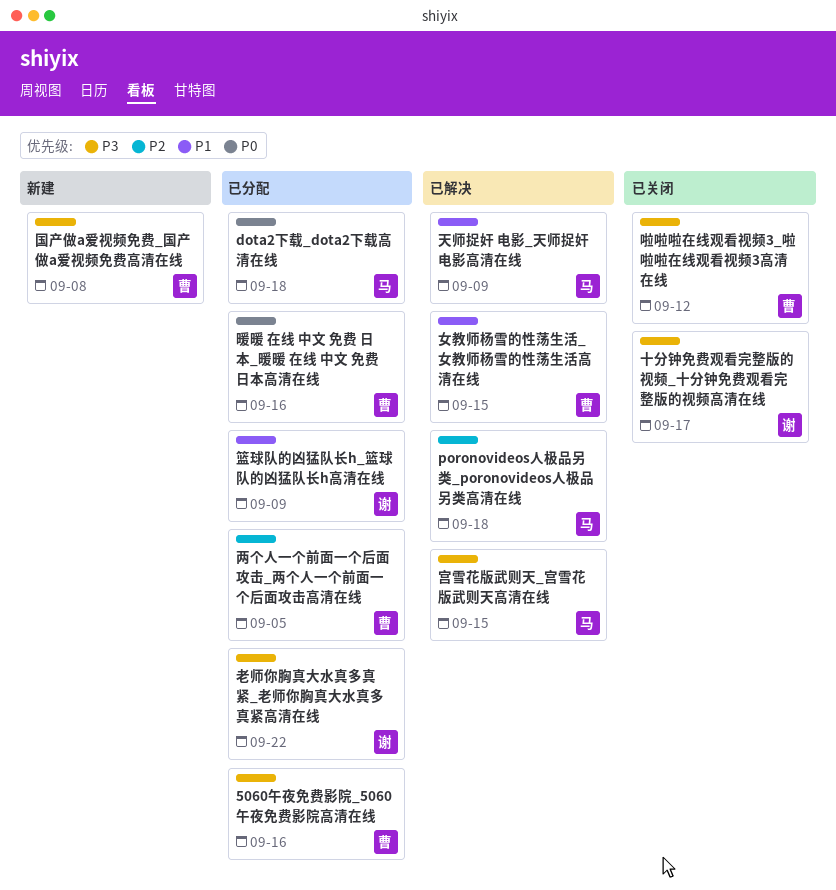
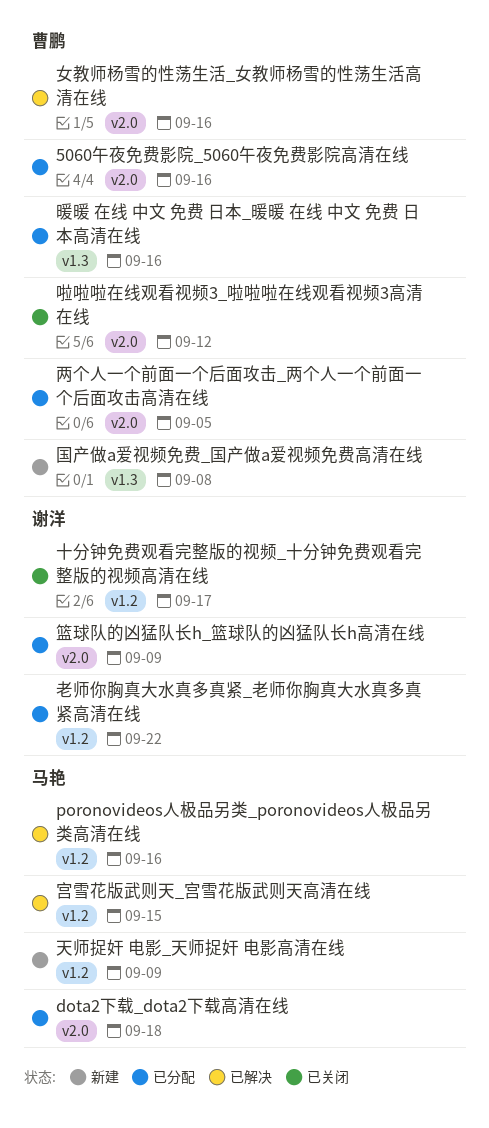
poronovideos人极品另类_poronovideos人极品另类高清在线, due: Sep 18 -> Sep 16
天师捉奸 电影_天师捉奸 电影高清在线, status: 已解决 -> 新建
女教师杨雪的性荡生活_女教师杨雪的性荡生活高清在线, due: Sep 15 -> Sep 16

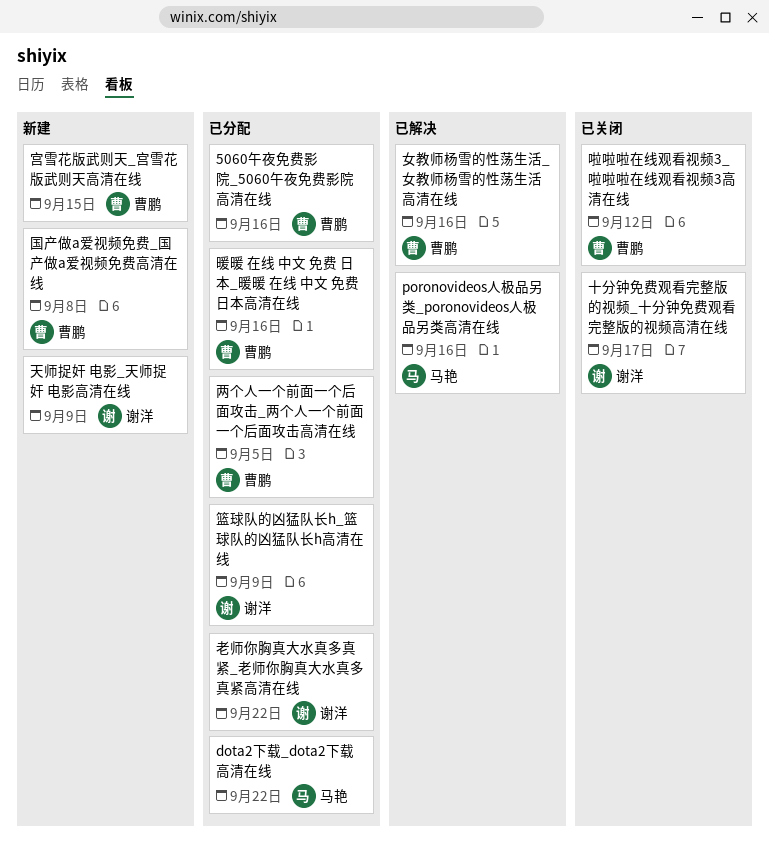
dota2下载_dota2下载高清在线, due: Sep 18 -> Sep 22
天师捉奸 电影_天师捉奸 电影高清在线, owner: 马艳 -> 谢洋
宫雪花版武则天_宫雪花版武则天高清在线, status: 已解决 -> 新建
宫雪花版武则天_宫雪花版武则天高清在线, owner: 马艳 -> 曹鹏

